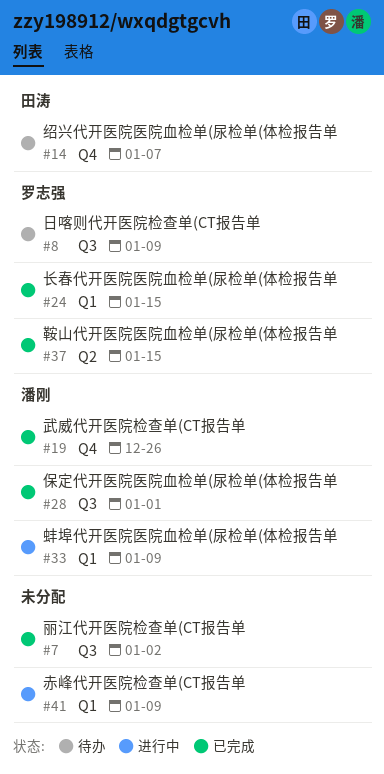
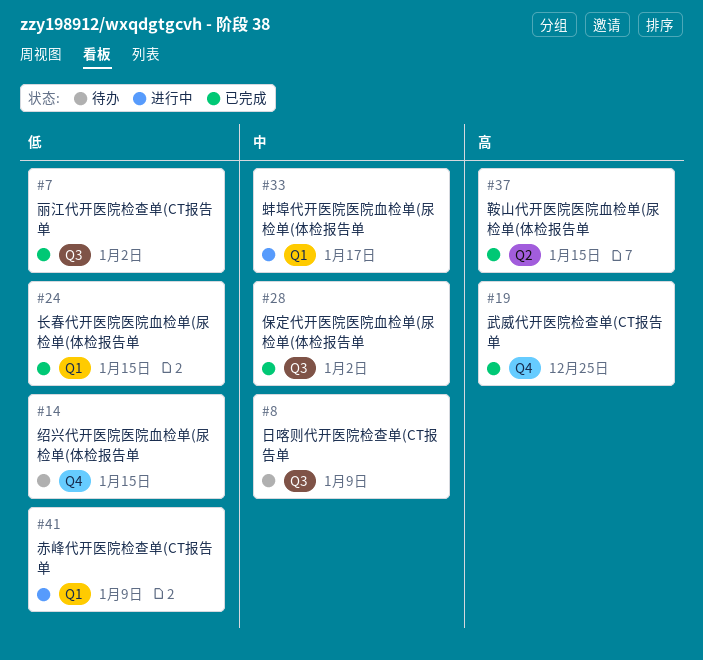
#14, due: Jan 7 -> Jan 15
#19, due: Dec 26 -> Dec 25
#28, due: Jan 1 -> Jan 2
#33, due: Jan 9 -> Jan 17

